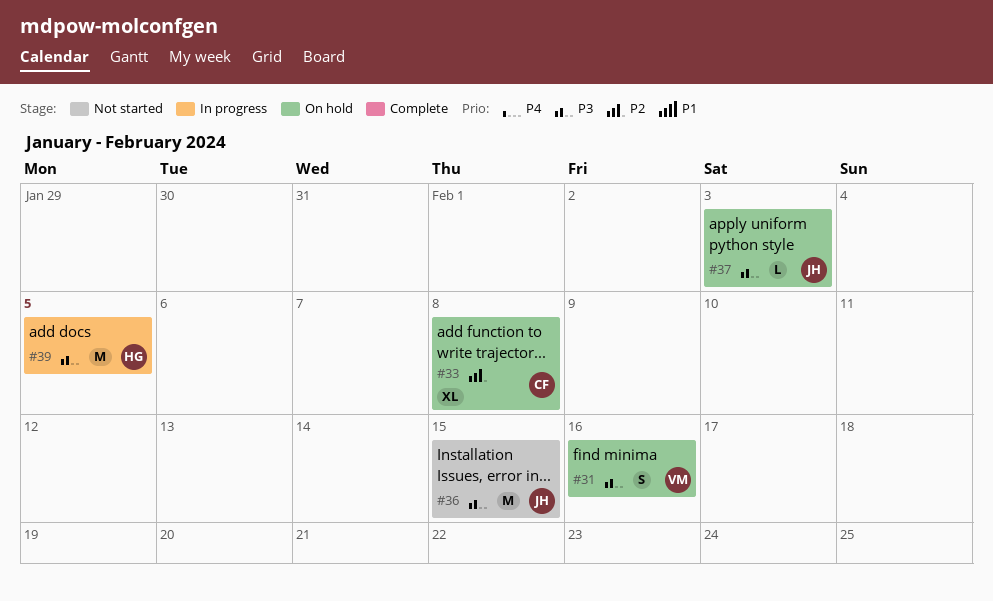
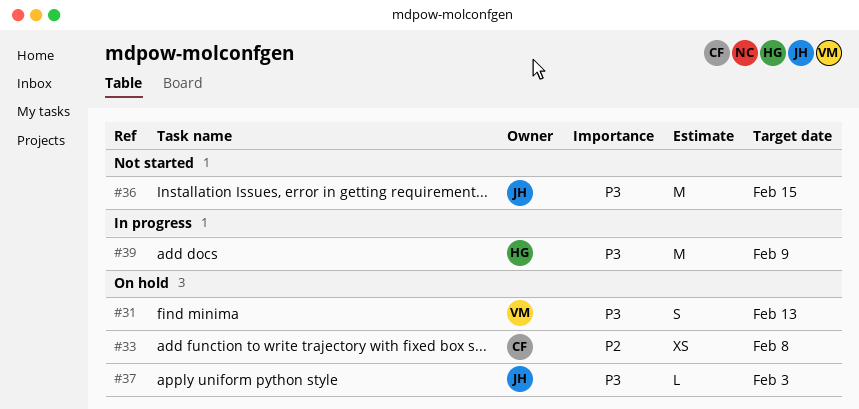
#31, due: Feb 16 -> Feb 13
#33, estimate: XL -> XS
#39, due: Feb 5 -> Feb 9

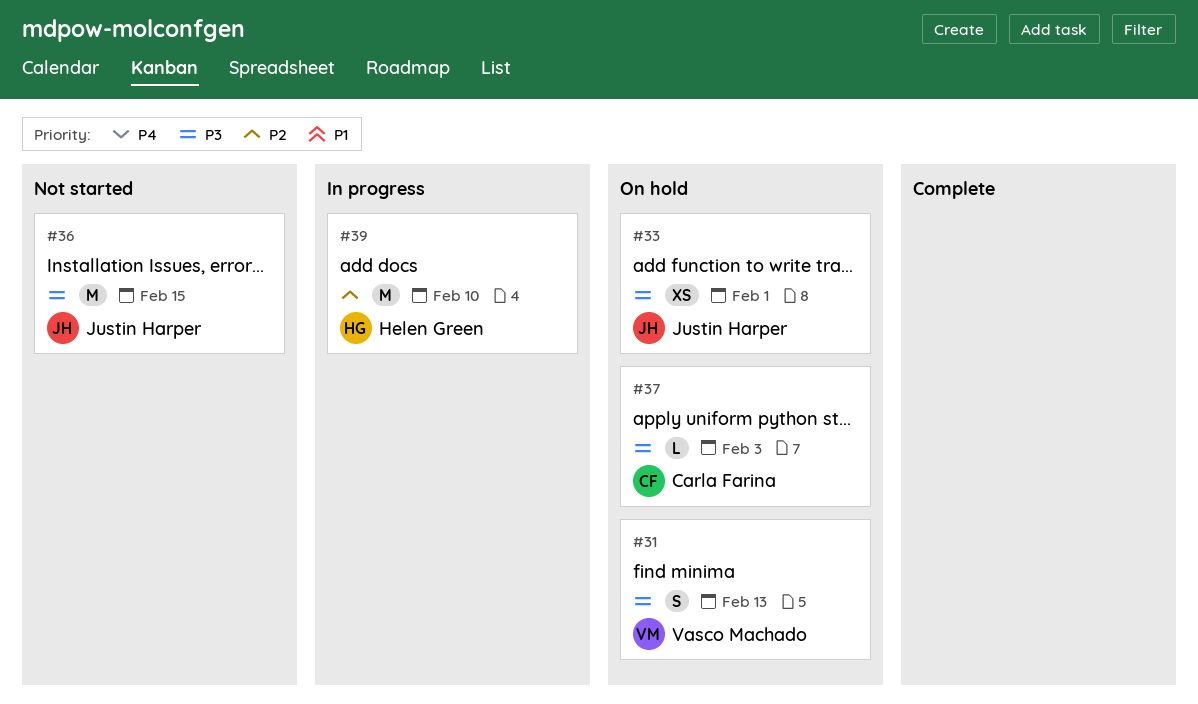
#33, owner: Carla Farina -> Justin Harper
#33, priority: P2 -> P3
#33, due: Feb 8 -> Feb 1
#37, owner: Justin Harper -> Carla Farina
#39, priority: P3 -> P2
#39, due: Feb 9 -> Feb 10

